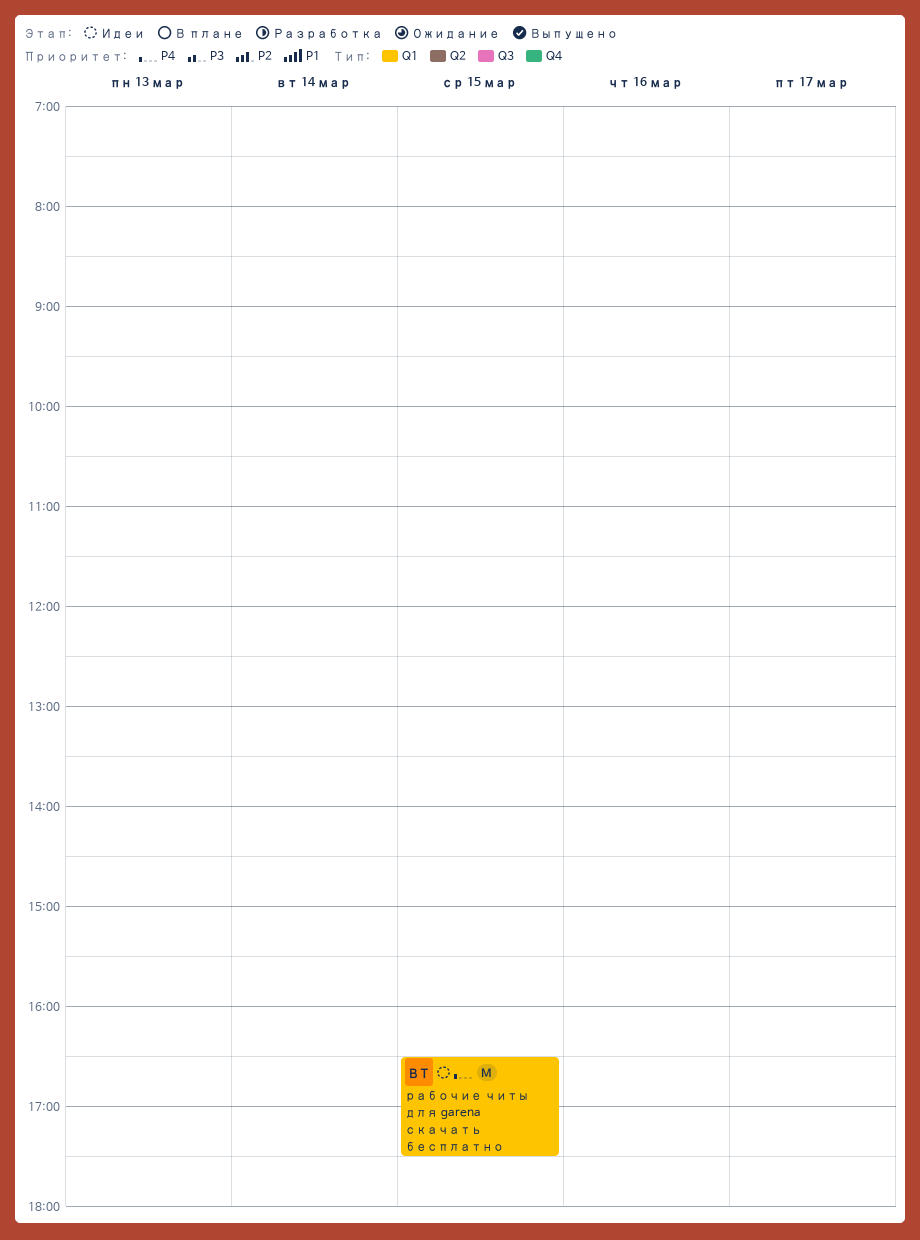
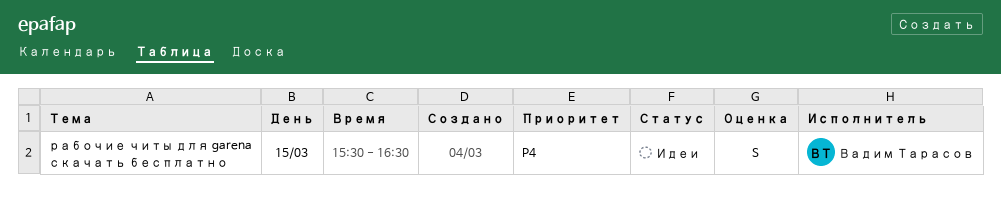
рабочие читы для garena скачать бесплатно, estimate: M -> S
рабочие читы для garena скачать бесплатно, begins: 16:30 -> 15:30
рабочие читы для garena скачать бесплатно, ends: 17:30 -> 16:30

